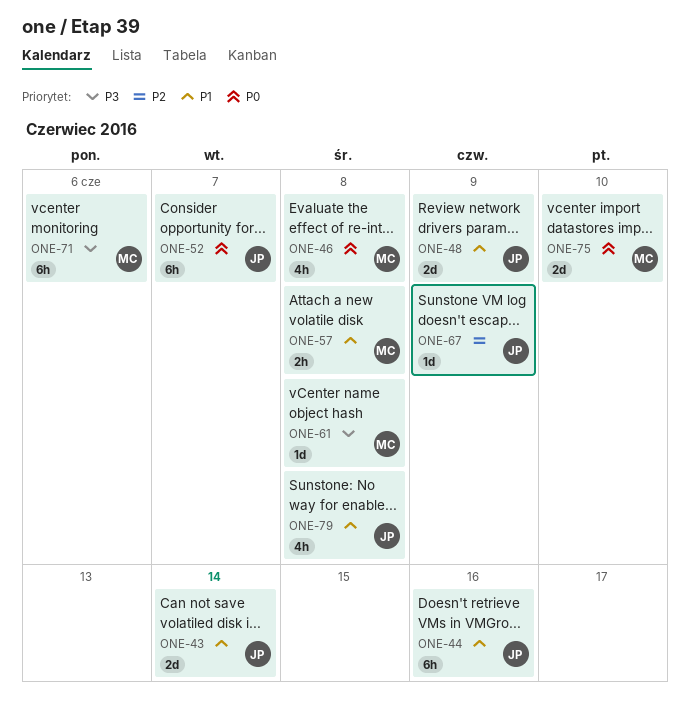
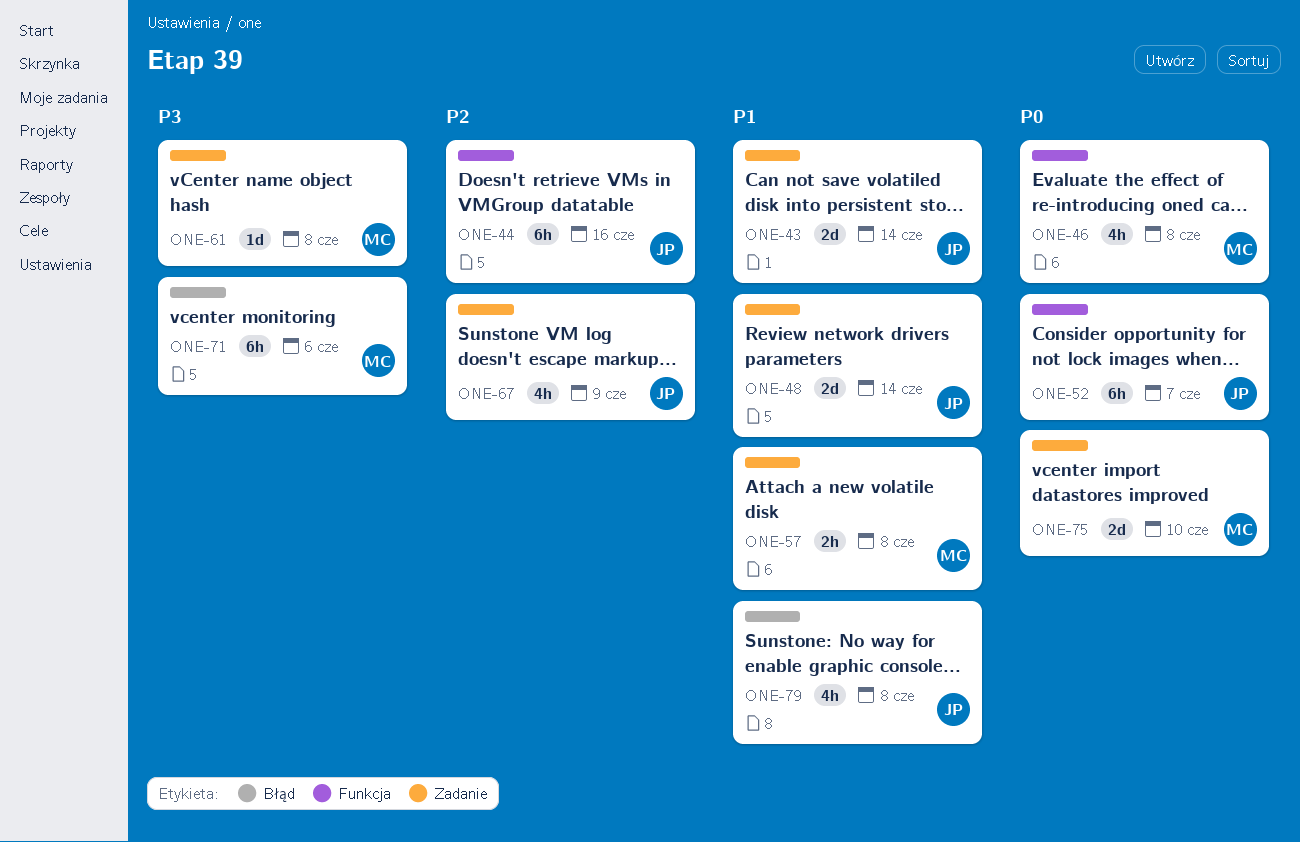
ONE-44, priority: P1 -> P2
ONE-48, due: Jun 9 -> Jun 14
ONE-67, estimate: 1d -> 4h

